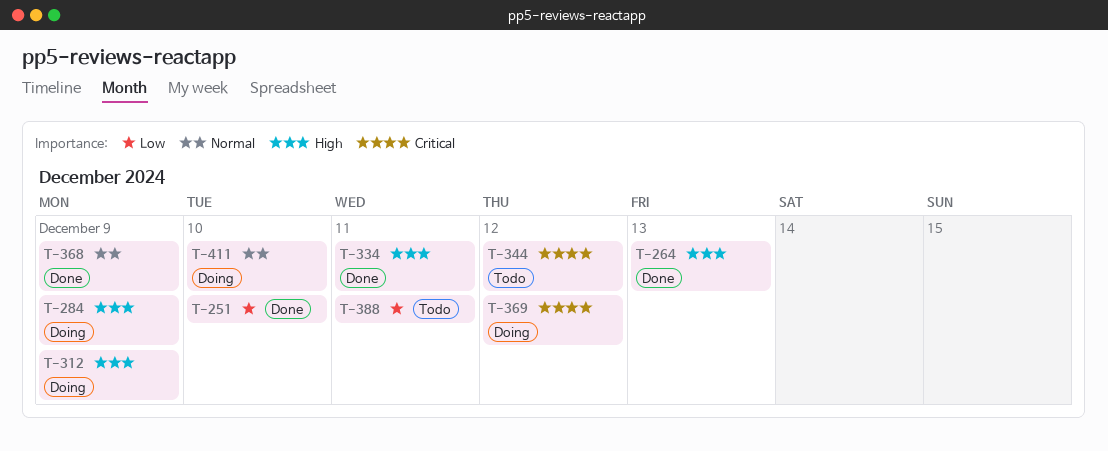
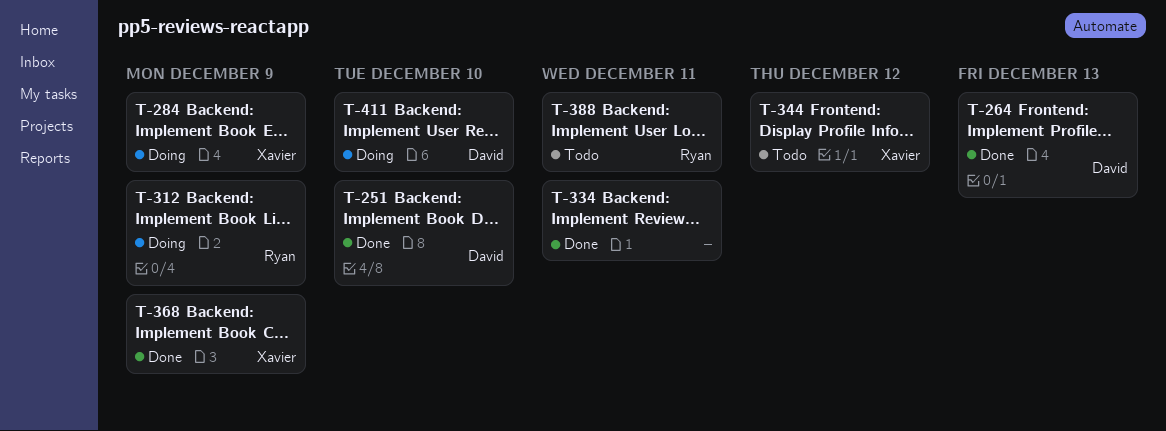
T-369: present -> none

